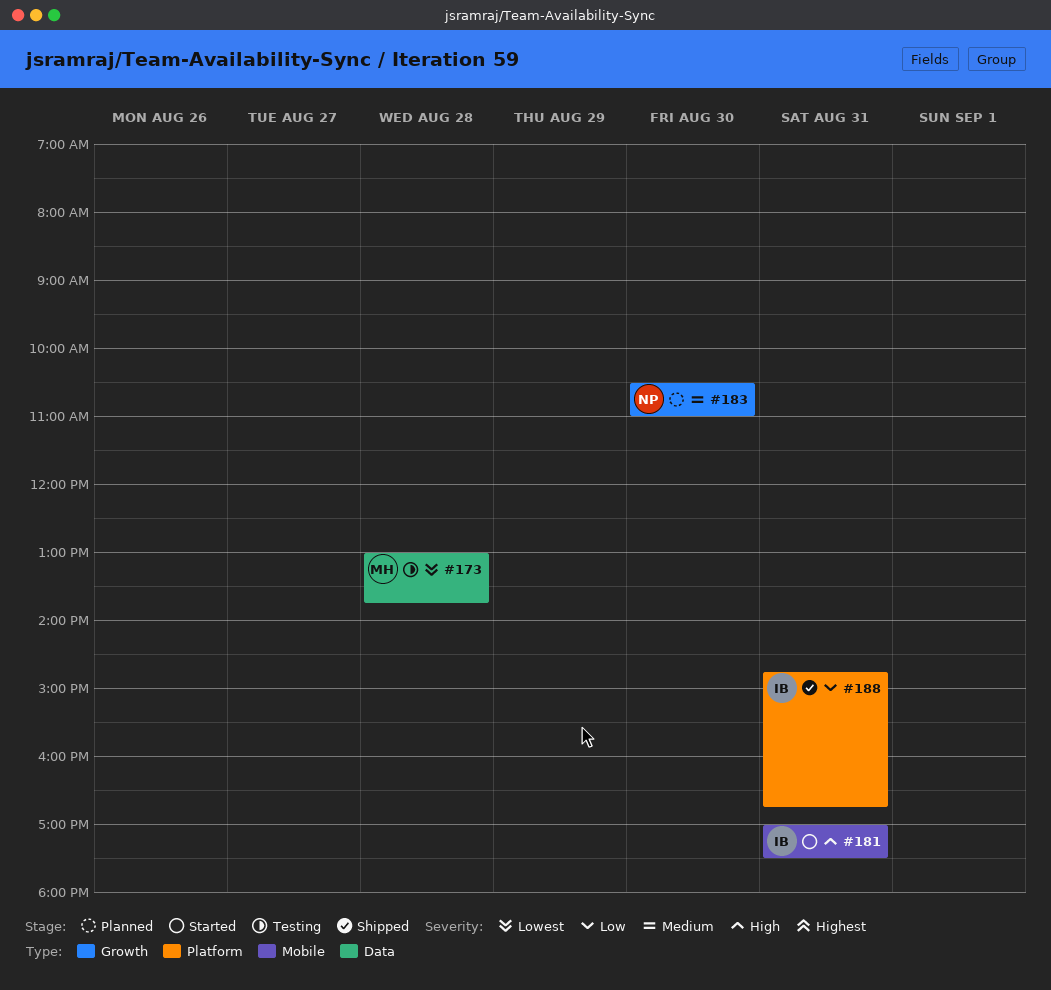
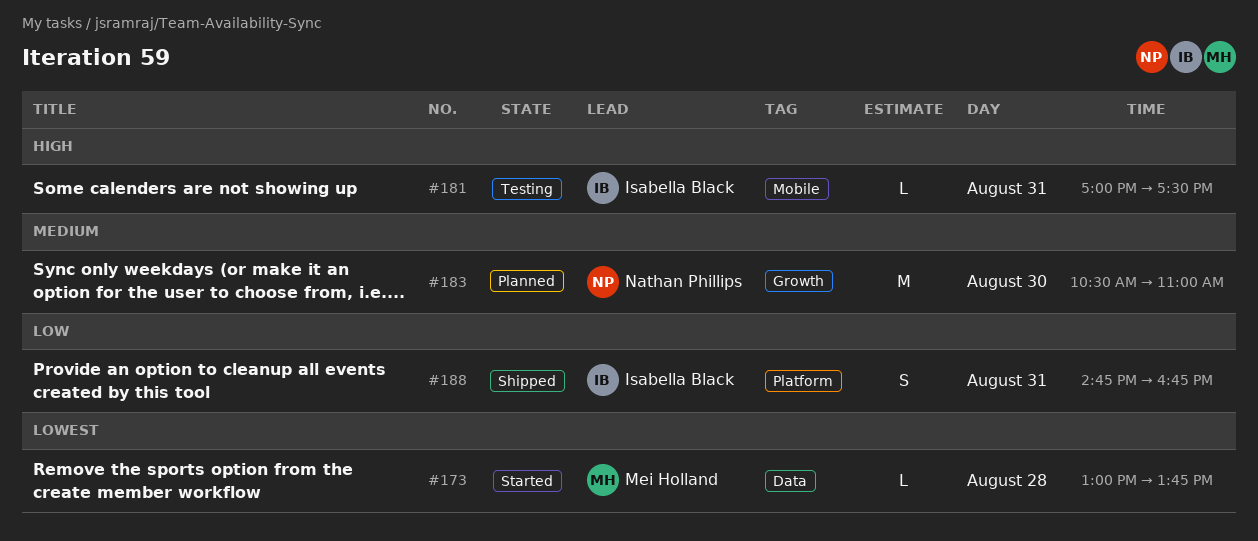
#173, status: Testing -> Started
#181, status: Started -> Testing

